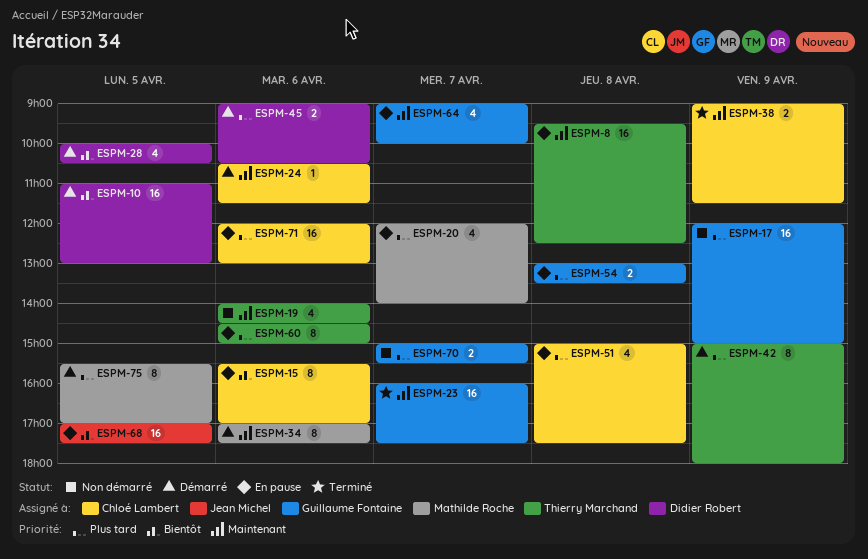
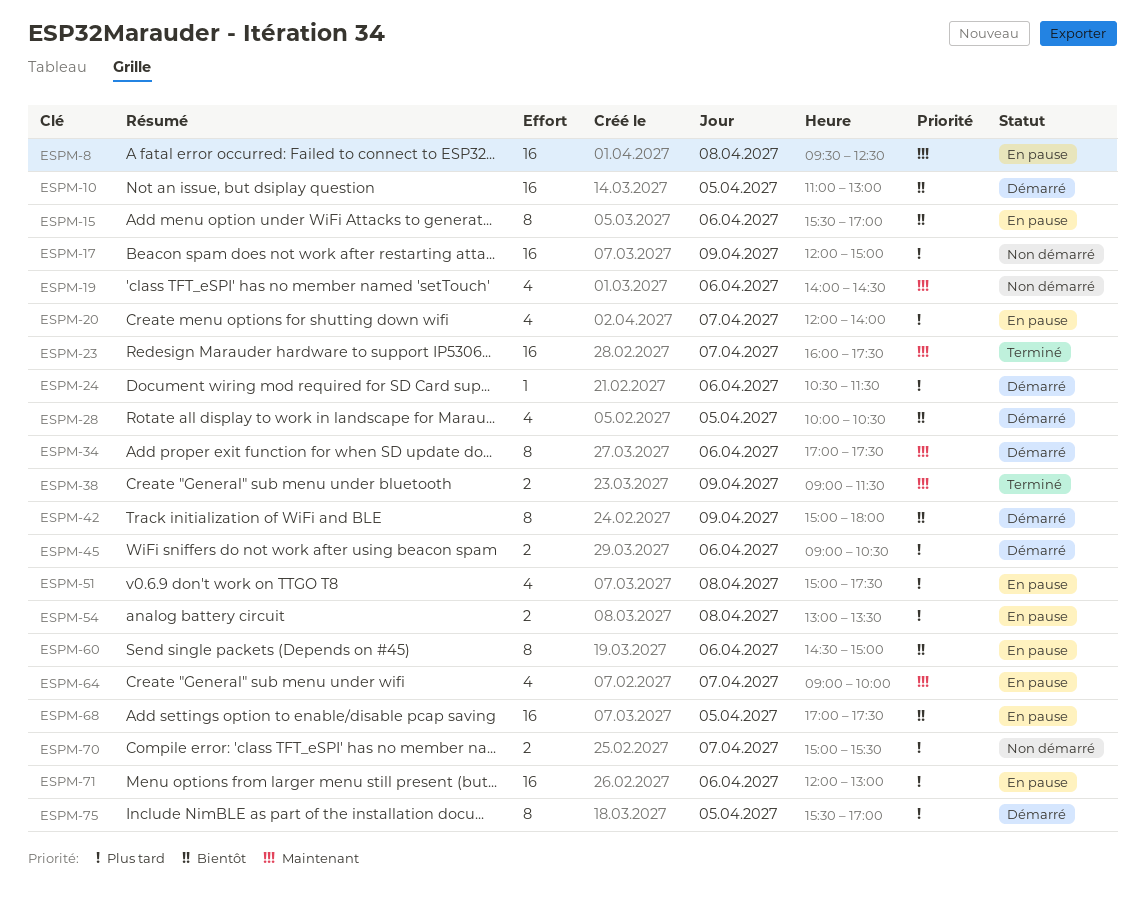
ESPM-24, priority: Maintenant -> Plus tard
ESPM-42, priority: Plus tard -> Bientôt
ESPM-60, priority: Plus tard -> Bientôt

